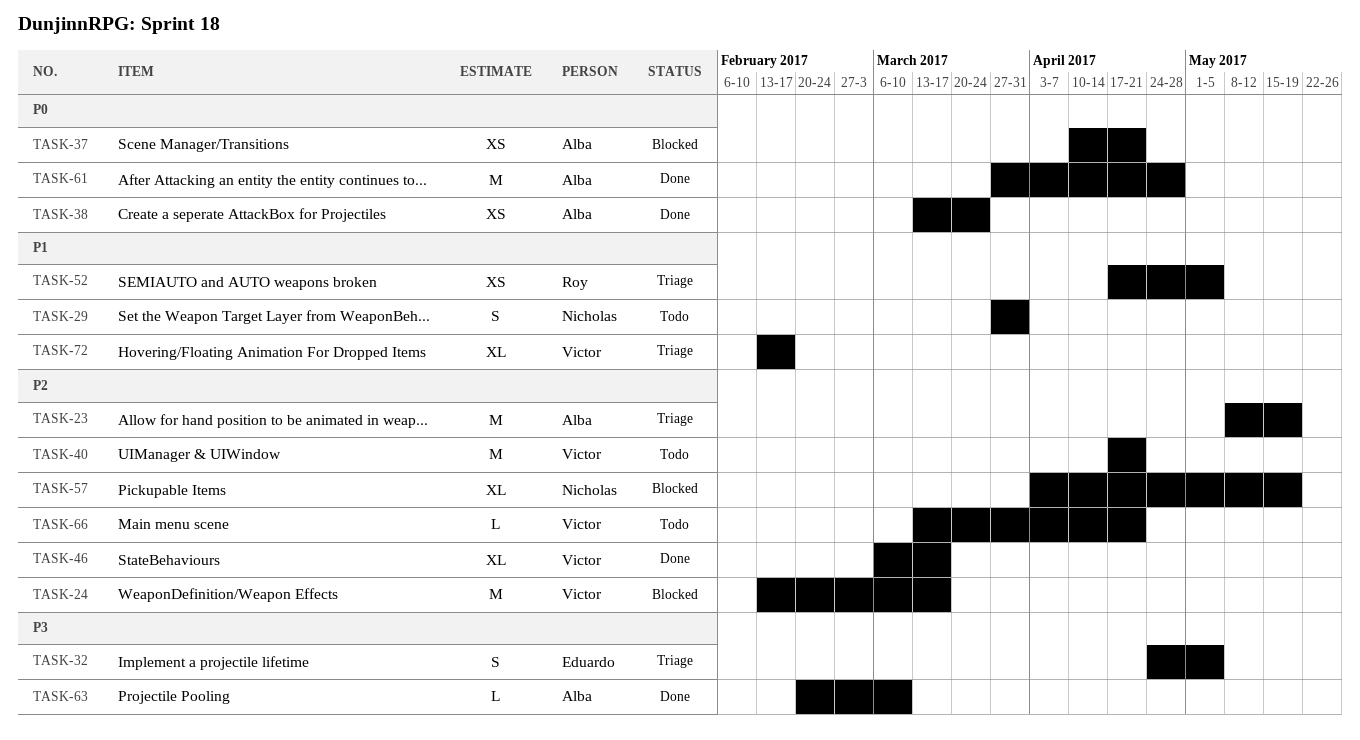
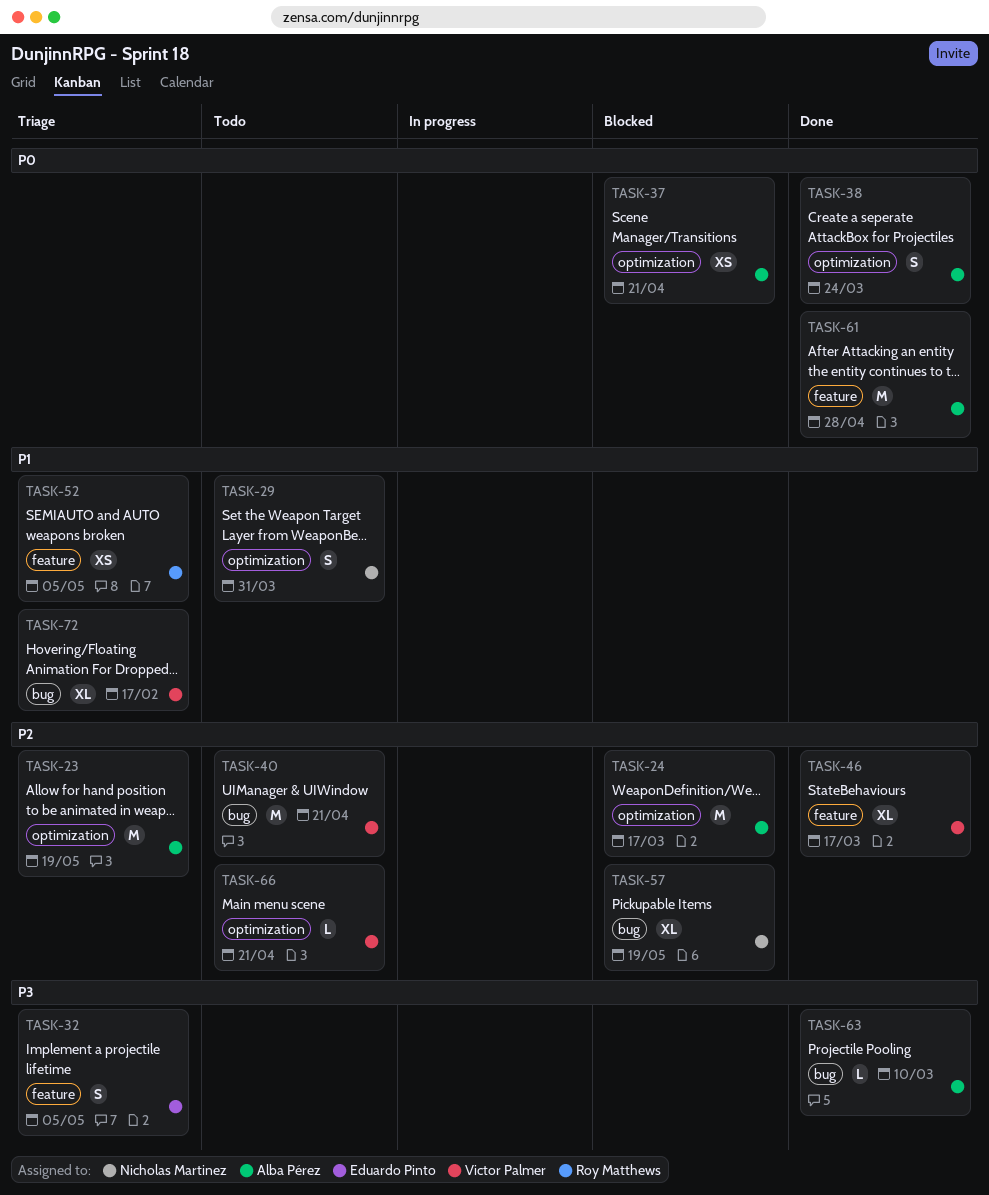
TASK-24, owner: Victor Palmer -> Alba Pérez
TASK-38, estimate: XS -> S

